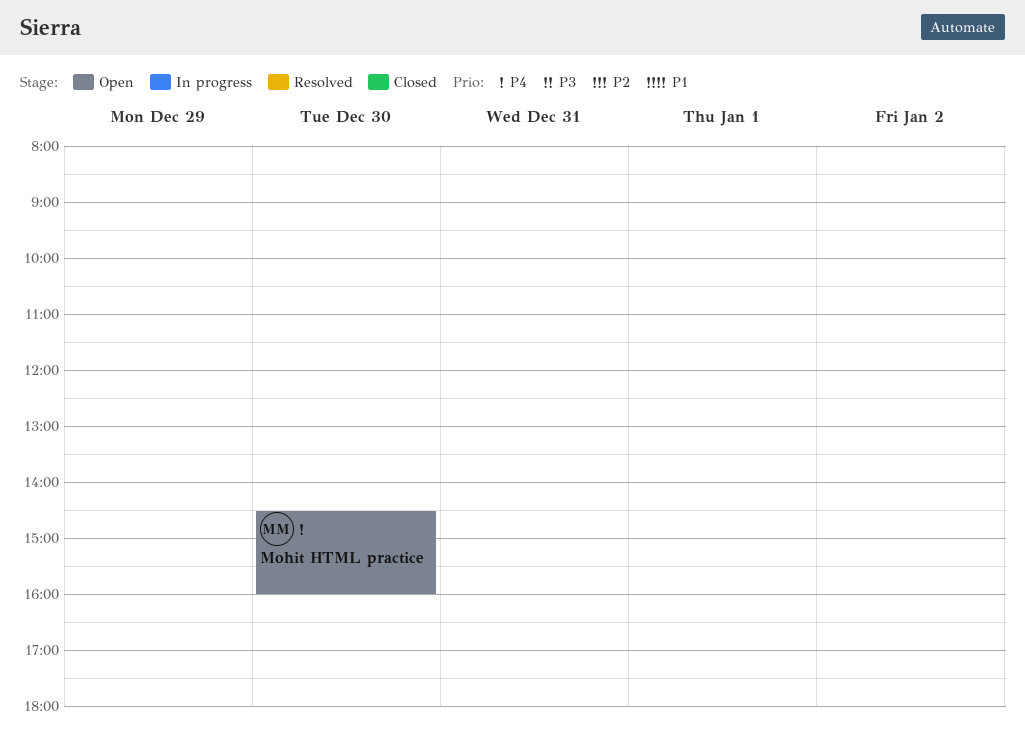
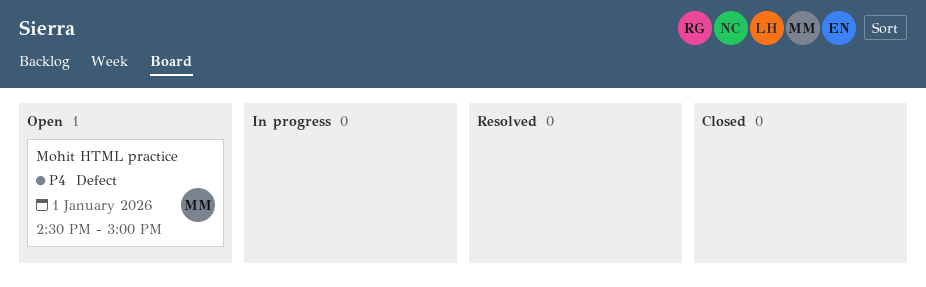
Mohit HTML practice, day: Dec 30 -> Jan 1
Mohit HTML practice, ends: 16:00 -> 15:00

